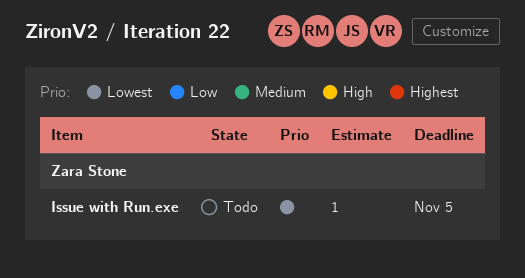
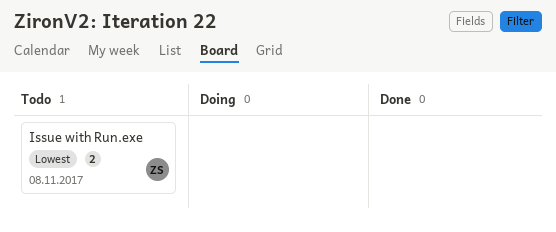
Issue with Run.exe, estimate: 1 -> 2
Issue with Run.exe, due: Nov 5 -> Nov 8

